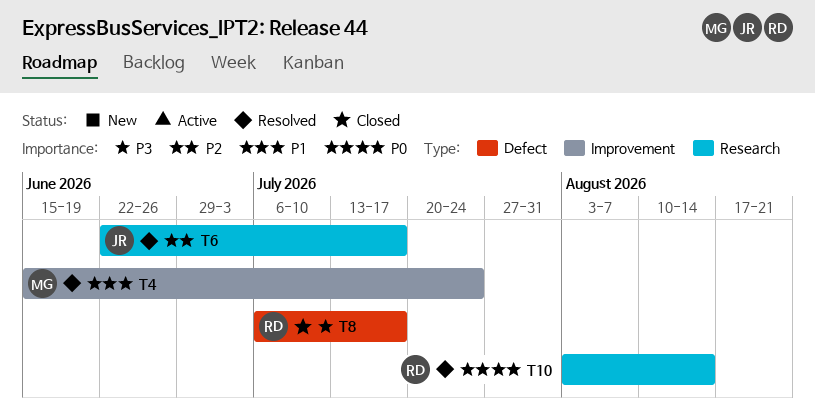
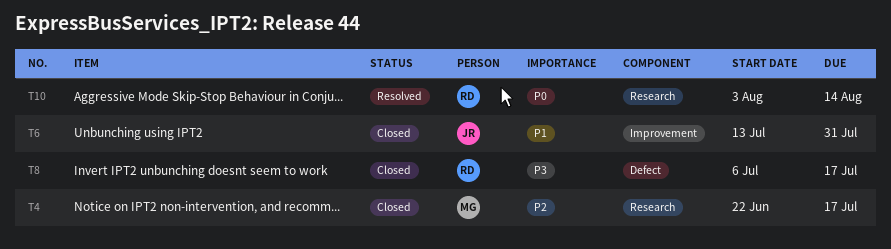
T4, status: Resolved -> Closed
T4, priority: P1 -> P2
T4, label: Improvement -> Research
T4, start: Jun 15 -> Jun 22
T4, due: Jul 24 -> Jul 17
T6, status: Resolved -> Closed
T6, priority: P2 -> P1
T6, label: Research -> Improvement
T6, start: Jun 22 -> Jul 13
T6, due: Jul 17 -> Jul 31

